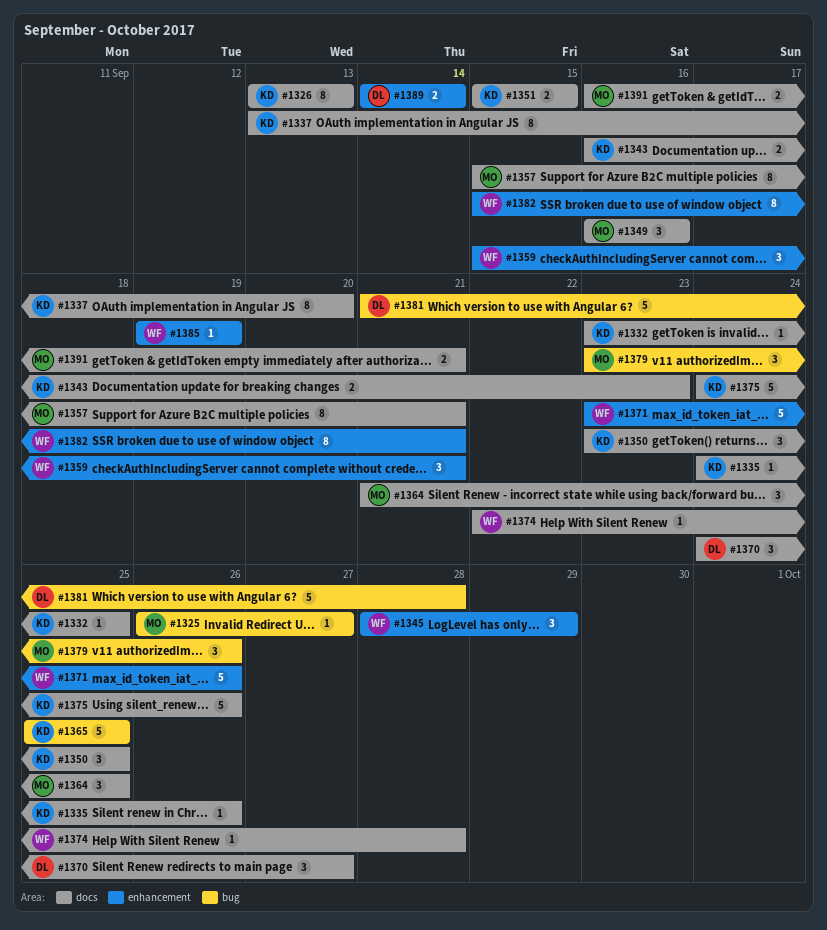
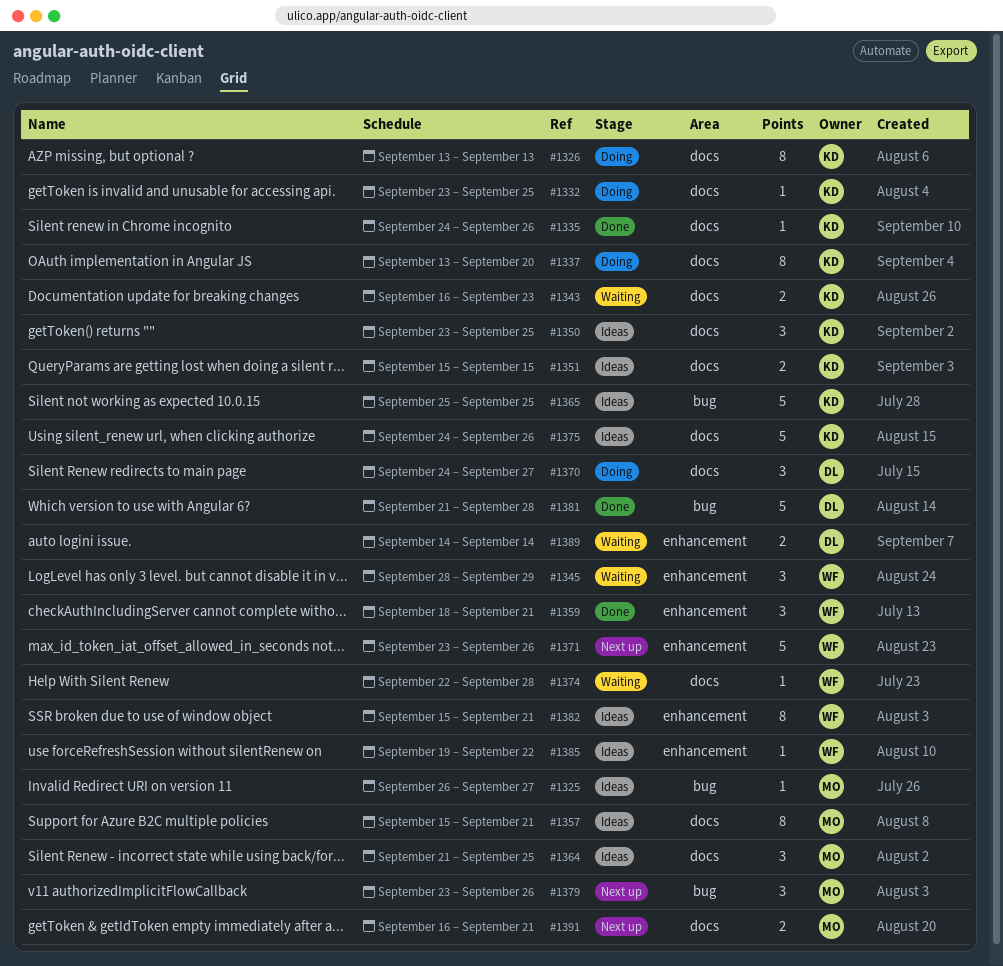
#1349: present -> none
#1359, start: Sep 15 -> Sep 18
#1385, due: Sep 19 -> Sep 22

